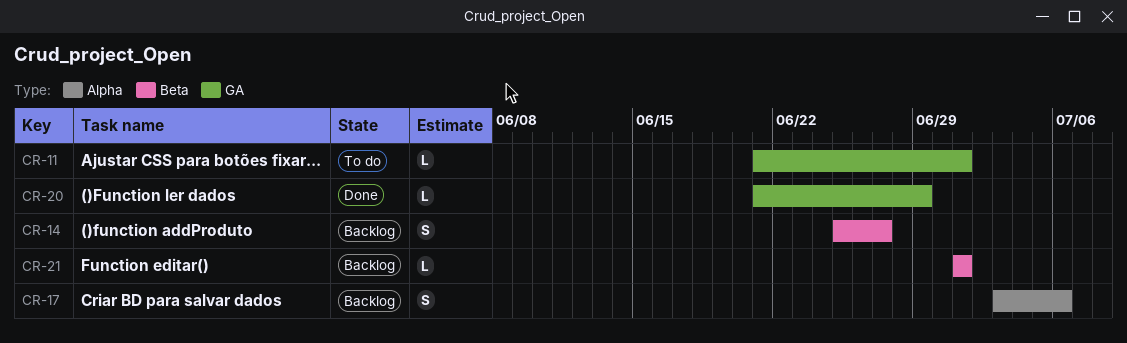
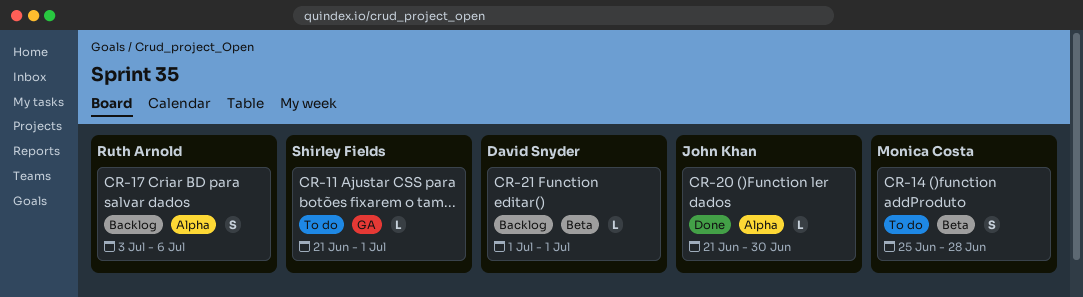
CR-14, status: Backlog -> To do
CR-14, due: Jun 27 -> Jun 28
CR-20, label: GA -> Alpha
CR-20, due: Jun 29 -> Jun 30

